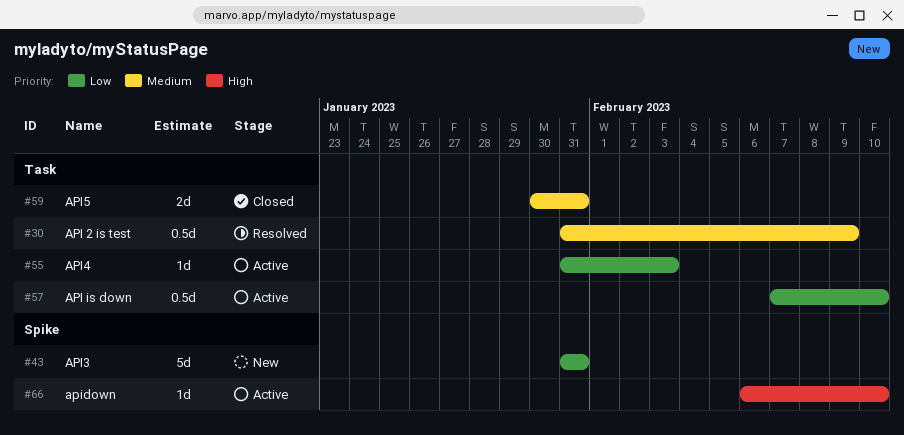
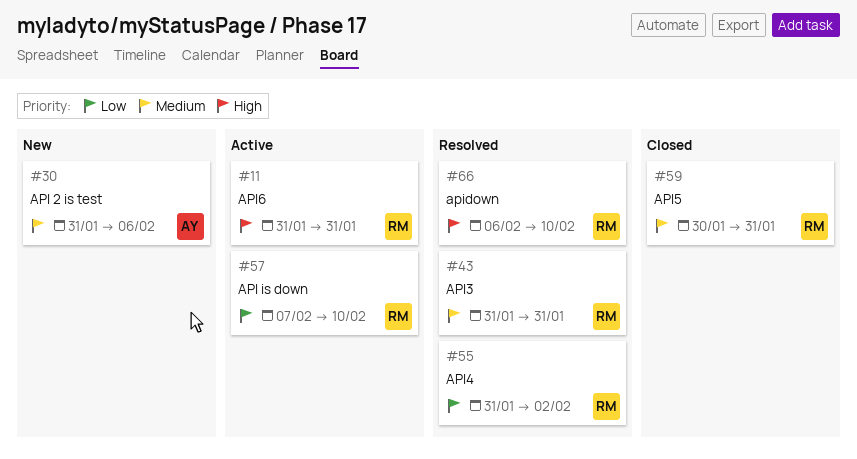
#11: none -> present
#30, status: Resolved -> New
#30, due: Feb 9 -> Feb 6
#43, status: New -> Resolved
#43, priority: Low -> Medium
#55, status: Active -> Resolved
#55, due: Feb 3 -> Feb 2
#66, status: Active -> Resolved

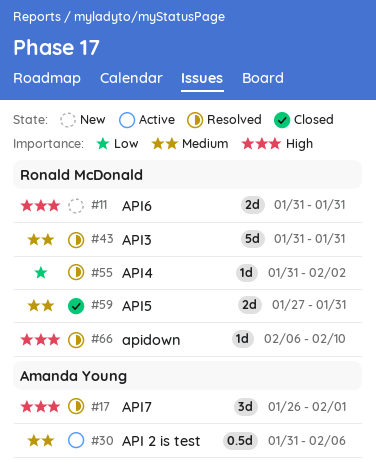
#11, status: Active -> New
#17: none -> present
#30, status: New -> Active
#57: present -> none
#59, start: Jan 30 -> Jan 27

